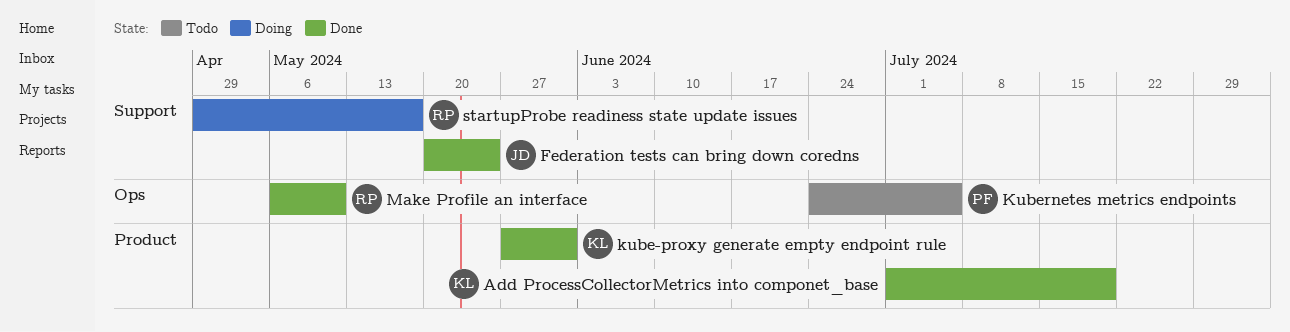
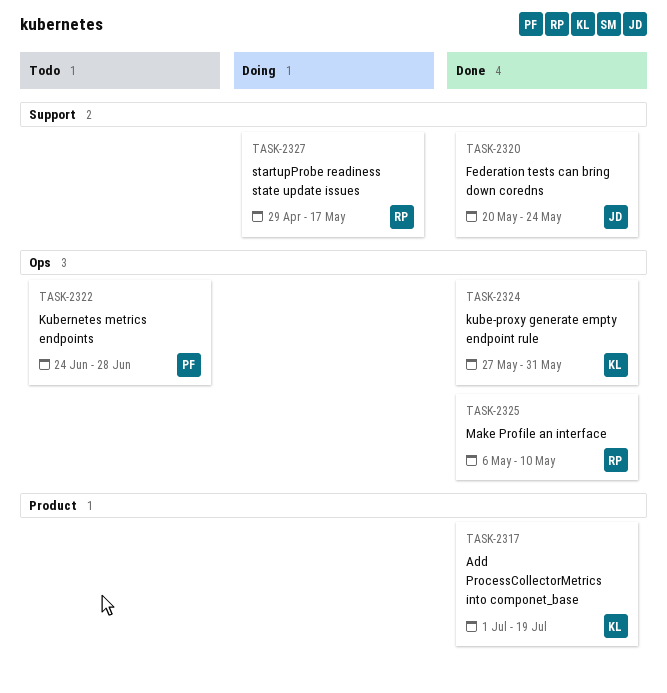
kube-proxy generate empty endpoint rule, label: Product -> Ops
Kubernetes metrics endpoints, due: Jul 5 -> Jun 28

